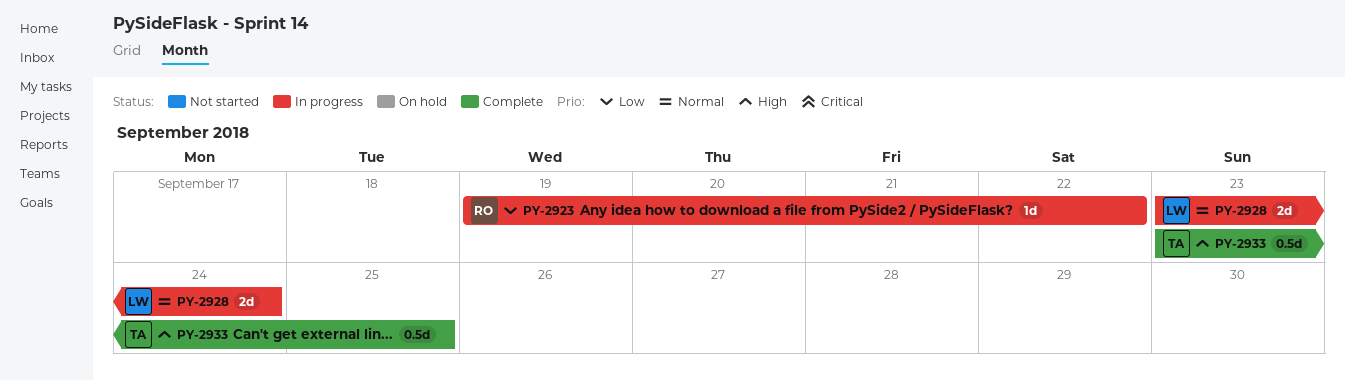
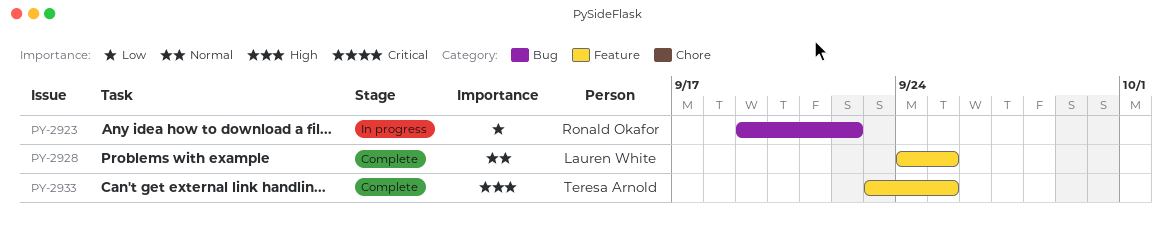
PY-2928, status: In progress -> Complete
PY-2928, start: Sep 23 -> Sep 24
PY-2928, due: Sep 24 -> Sep 25

